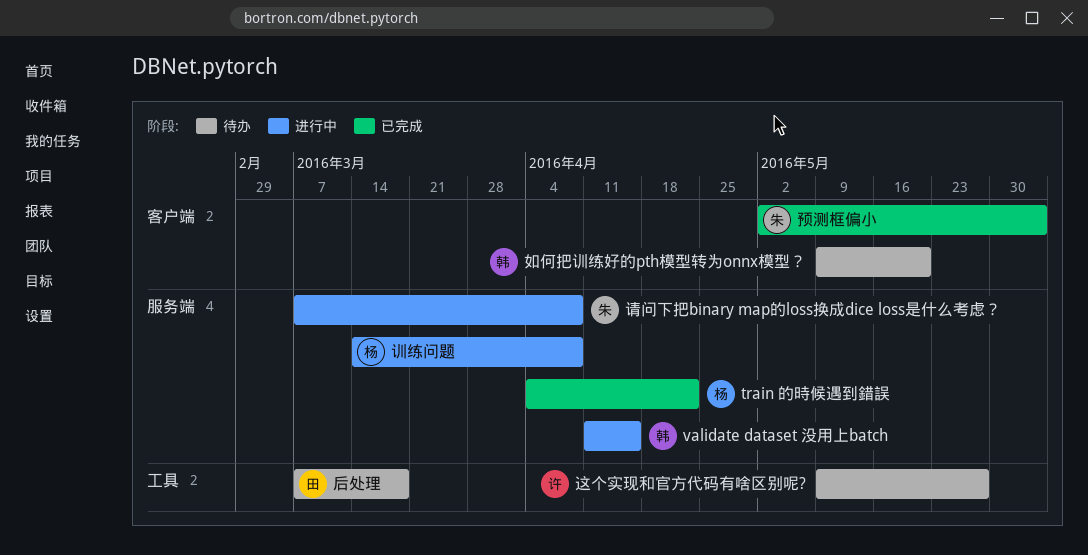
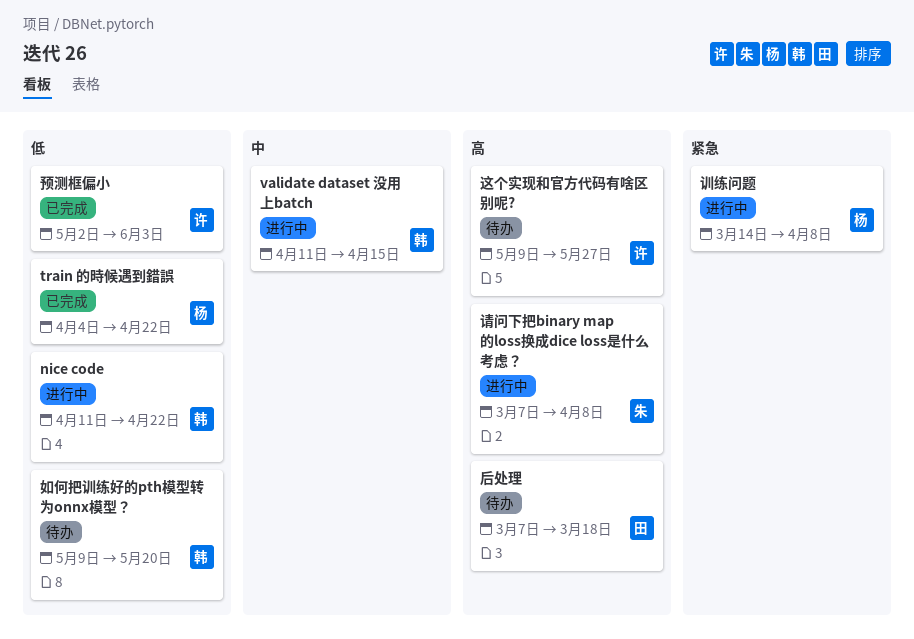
nice code: none -> present
预测框偏小, owner: 朱 -> 许

